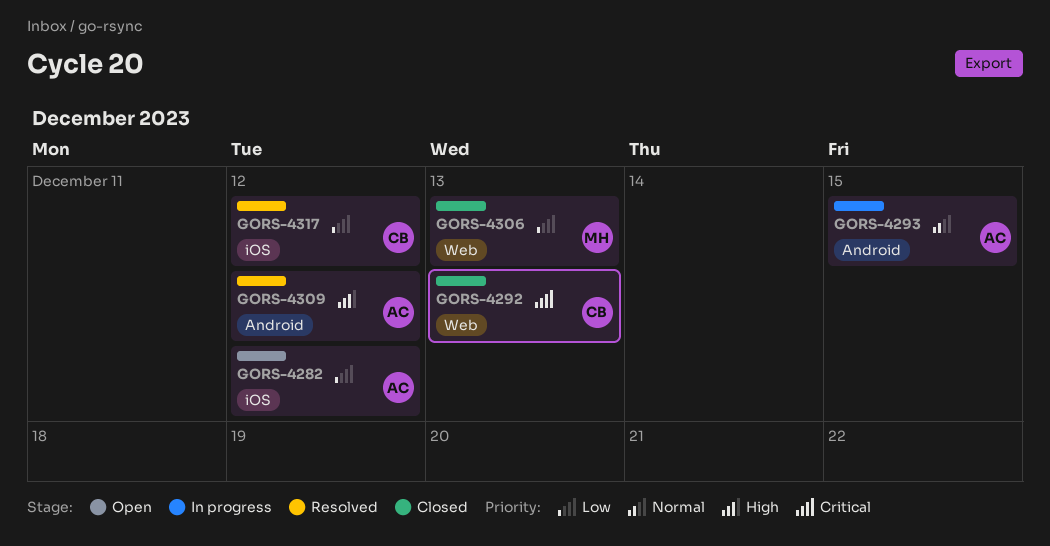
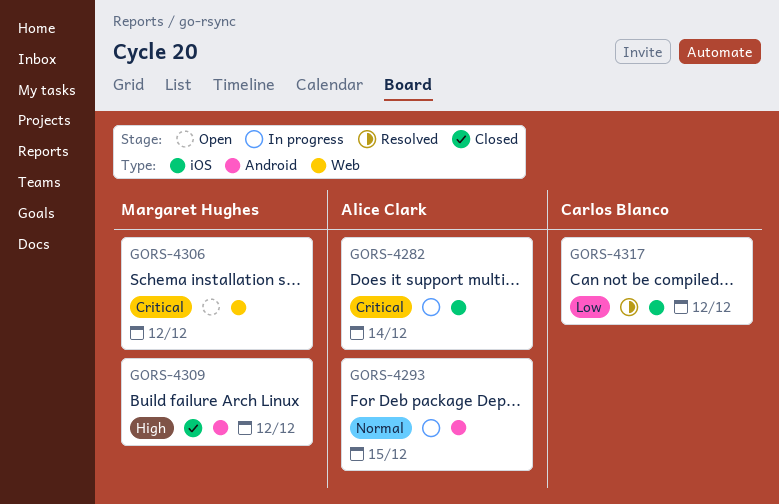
GORS-4282, status: Open -> In progress
GORS-4282, priority: Low -> Critical
GORS-4282, due: Dec 12 -> Dec 14
GORS-4292: present -> none
GORS-4306, status: Closed -> Open
GORS-4306, priority: Low -> Critical
GORS-4306, due: Dec 13 -> Dec 12
GORS-4309, status: Resolved -> Closed
GORS-4309, owner: Alice Clark -> Margaret Hughes

